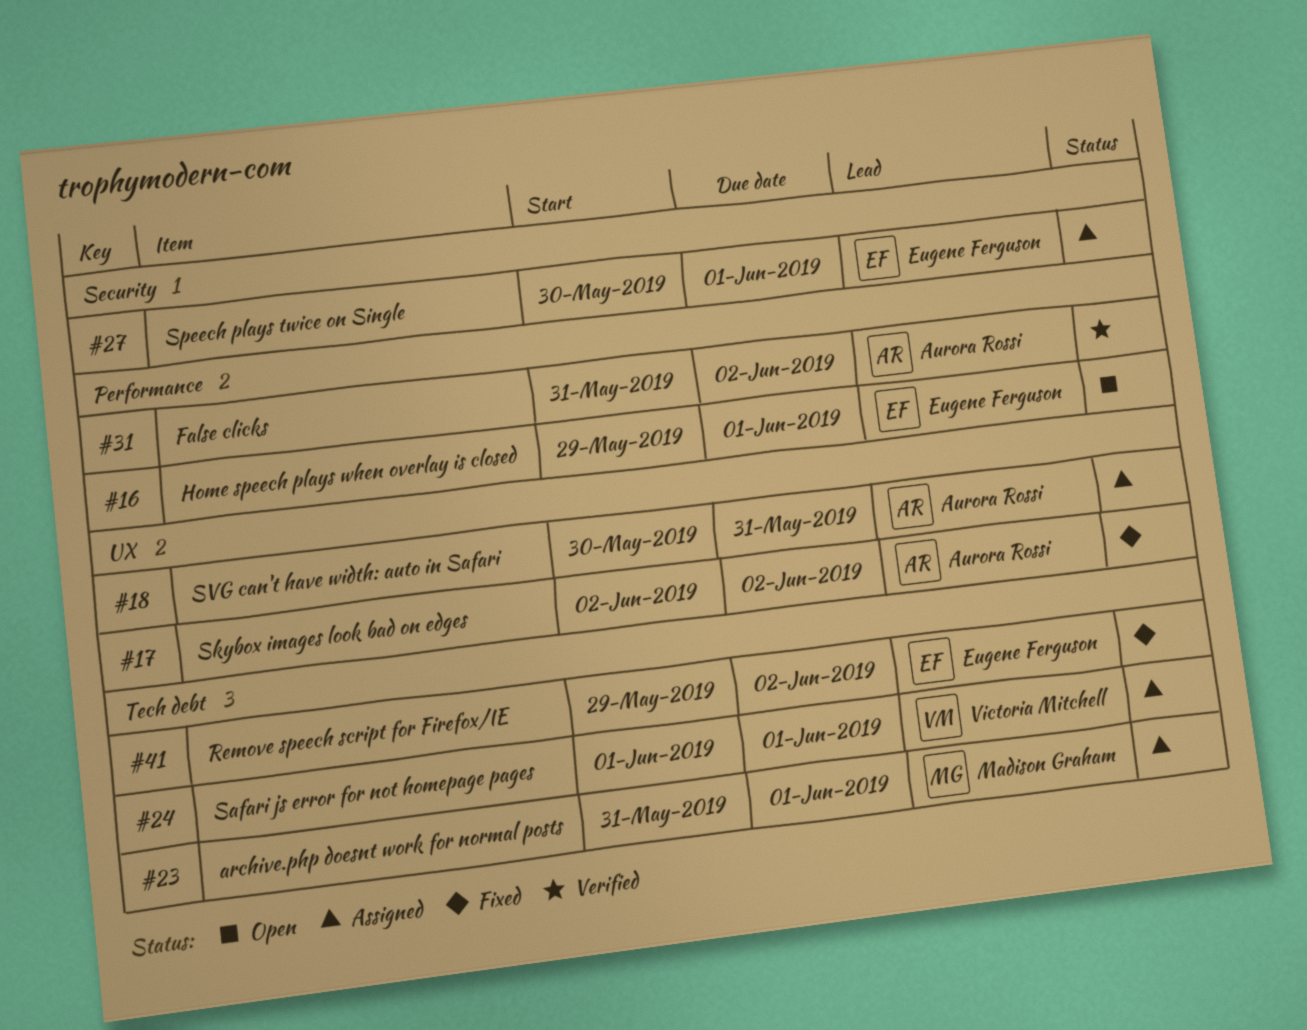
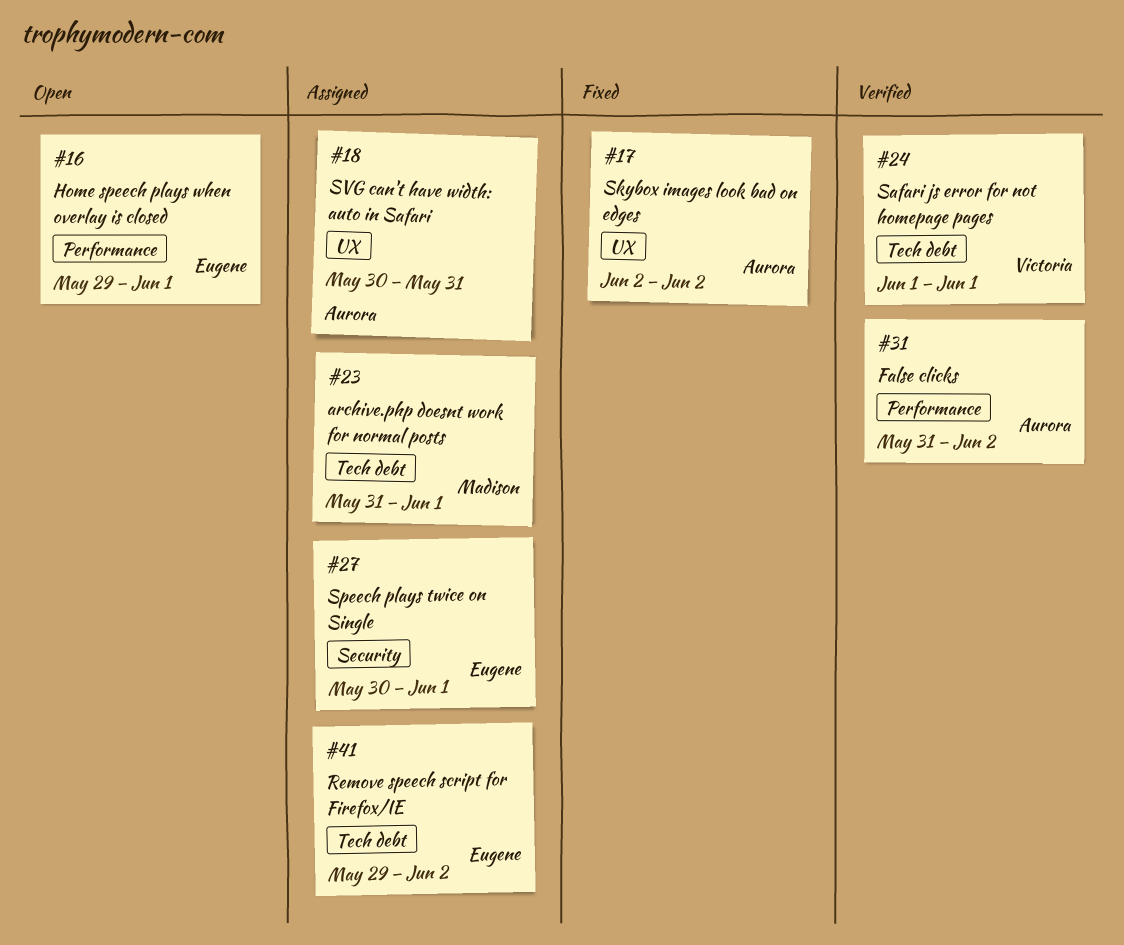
#24, status: Assigned -> Verified
#41, status: Fixed -> Assigned

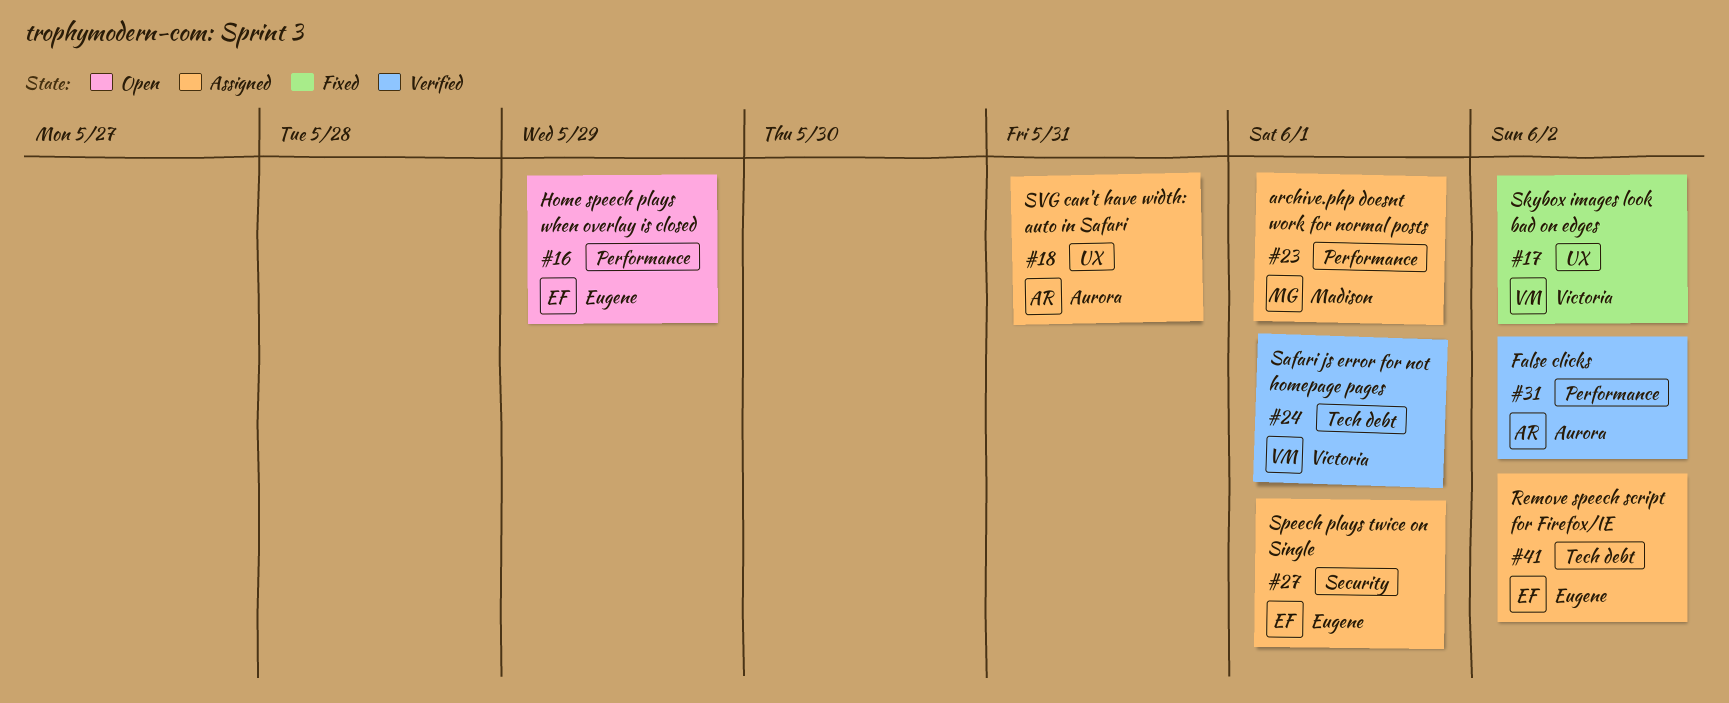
#16, due: Jun 1 -> May 29
#17, owner: Aurora -> Victoria
#23, label: Tech debt -> Performance

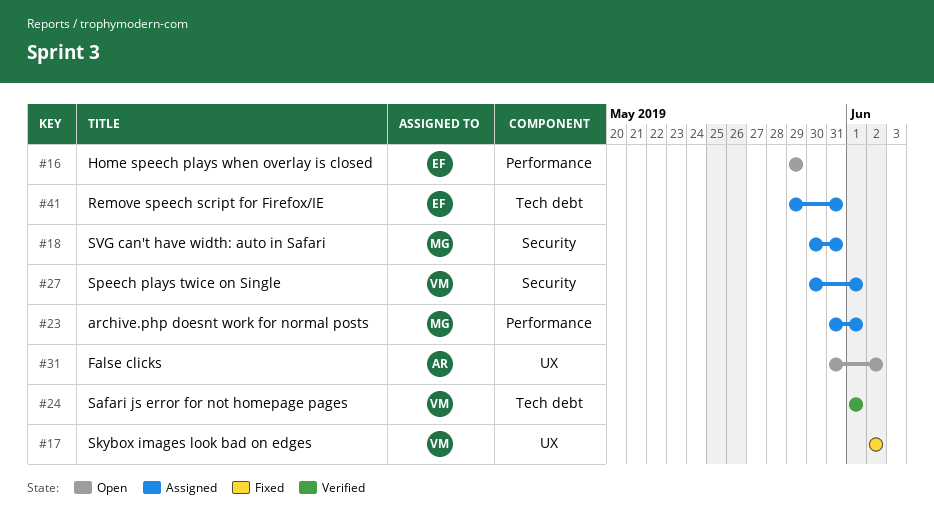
#18, owner: Aurora -> Madison
#18, label: UX -> Security
#27, owner: Eugene -> Victoria
#31, status: Verified -> Open
#31, label: Performance -> UX
#41, due: Jun 2 -> May 31

